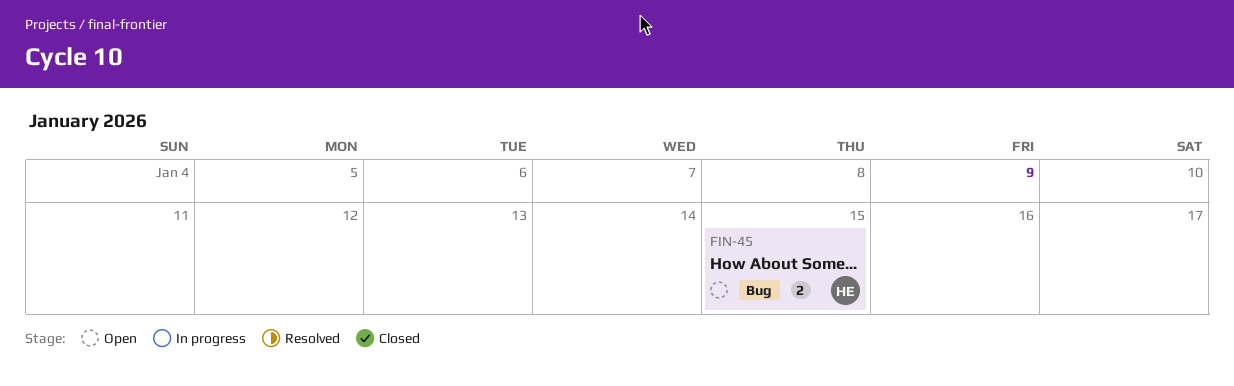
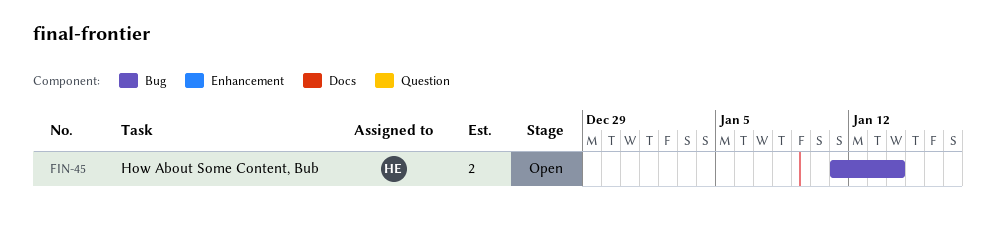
FIN-45, due: Jan 15 -> Jan 14

